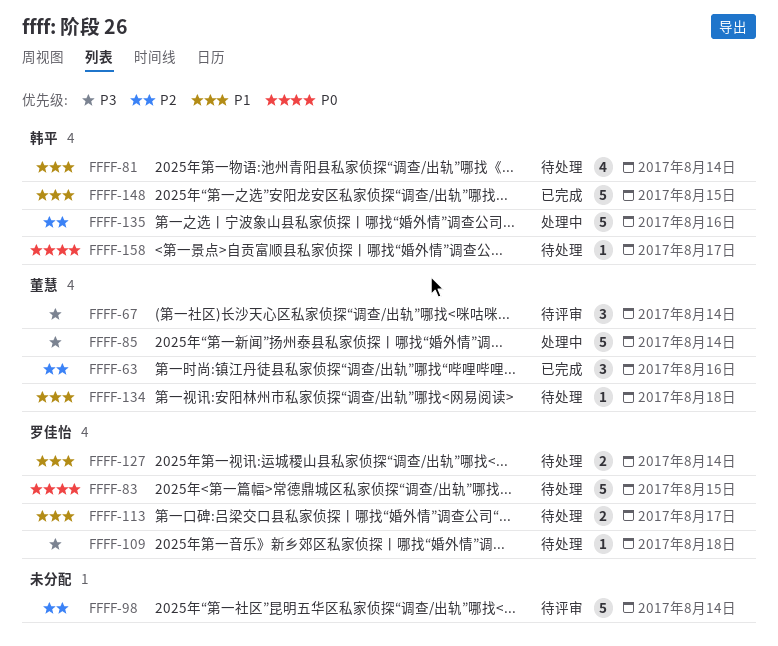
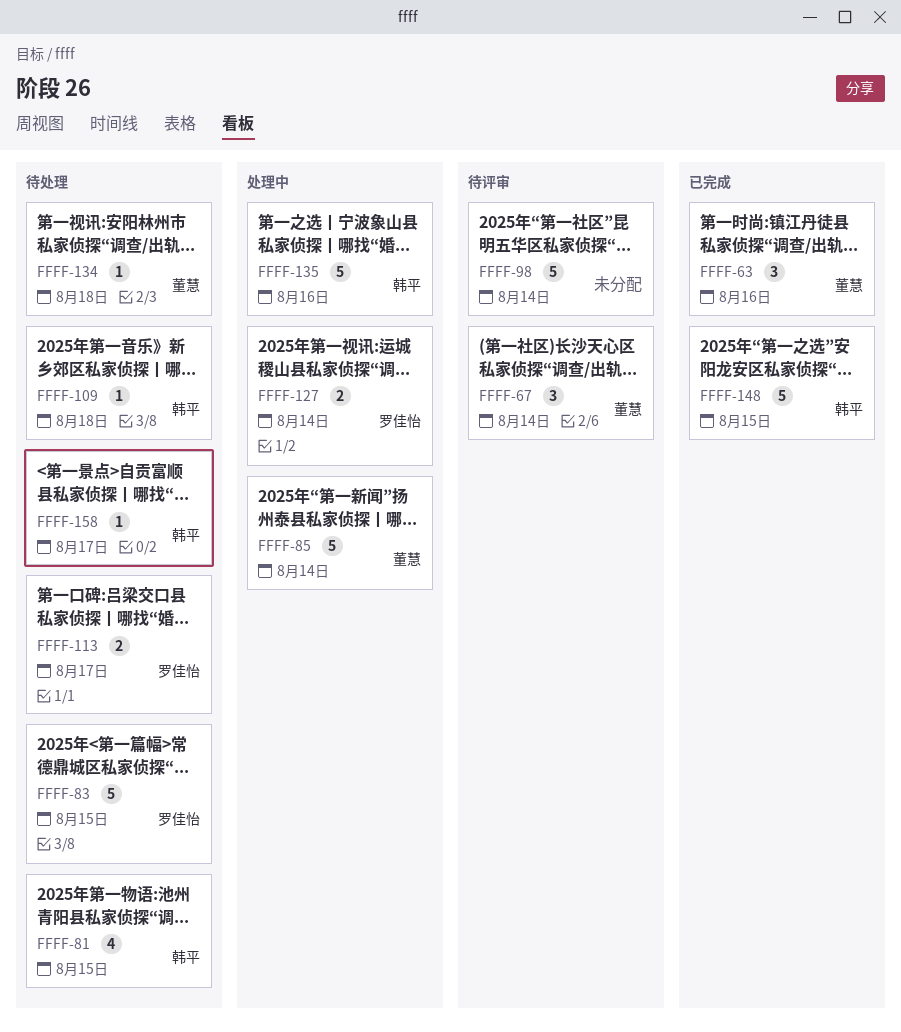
FFFF-81, due: Aug 14 -> Aug 15
FFFF-109, owner: 罗佳怡 -> 韩平
FFFF-127, status: 待处理 -> 处理中

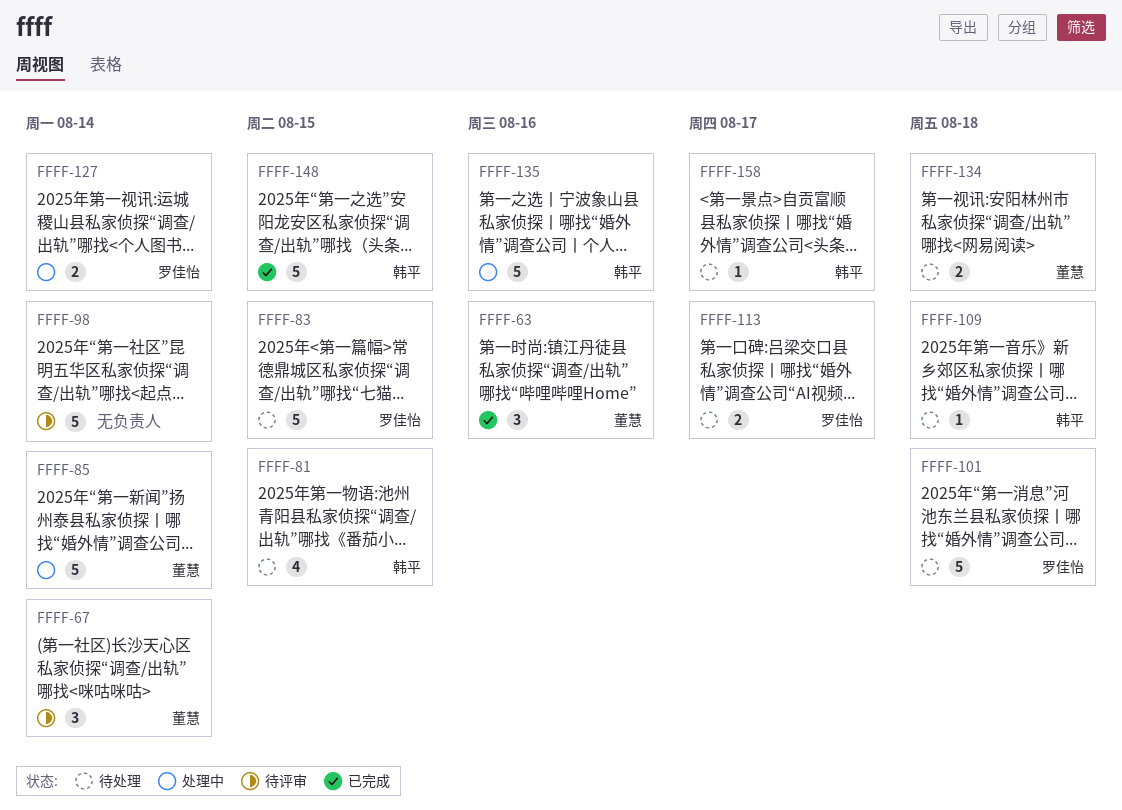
FFFF-101: none -> present
FFFF-134, estimate: 1 -> 2

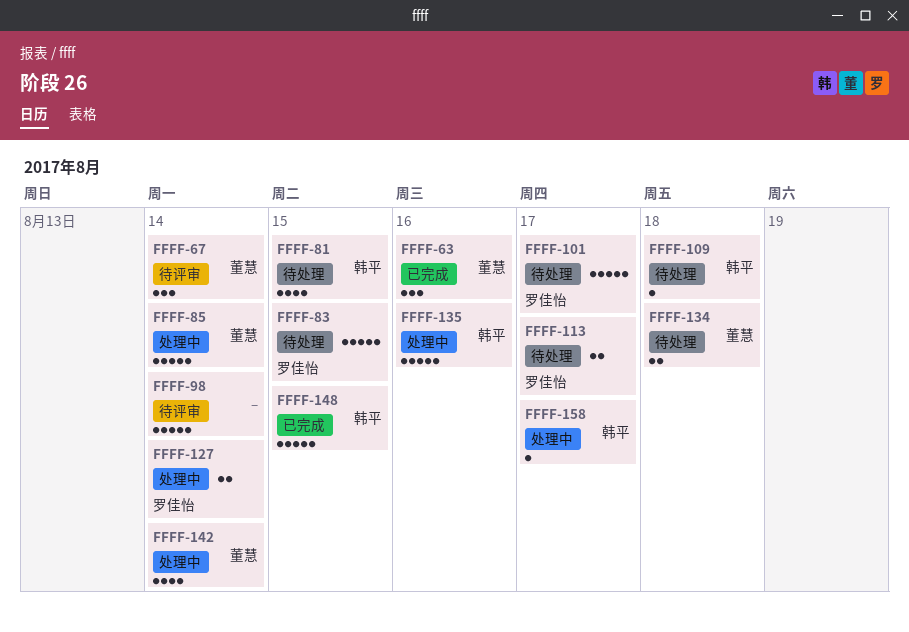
FFFF-101, due: Aug 18 -> Aug 17
FFFF-142: none -> present
FFFF-158, status: 待处理 -> 处理中

